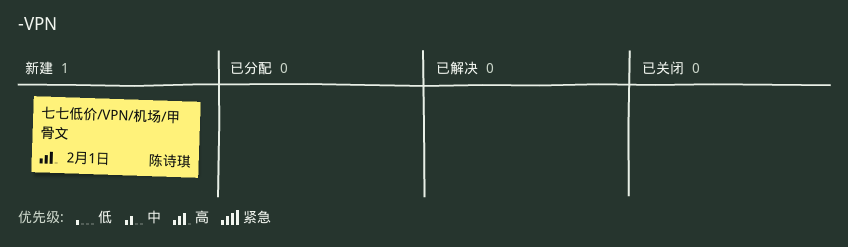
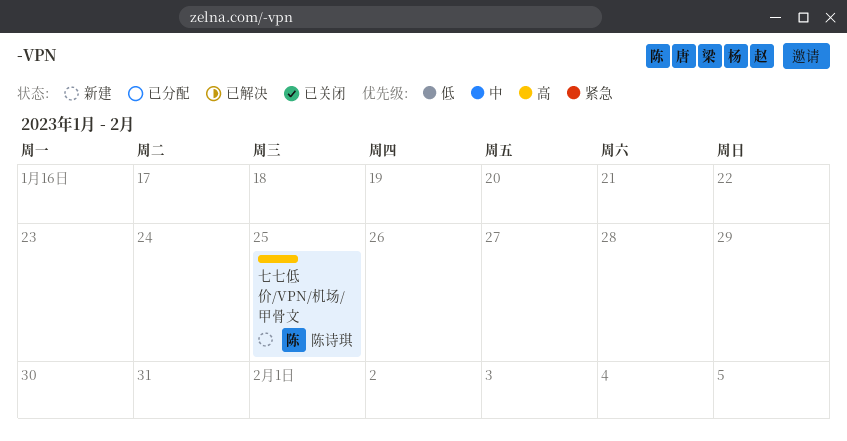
七七低价/VPN/机场/甲骨文, due: Feb 1 -> Jan 25

